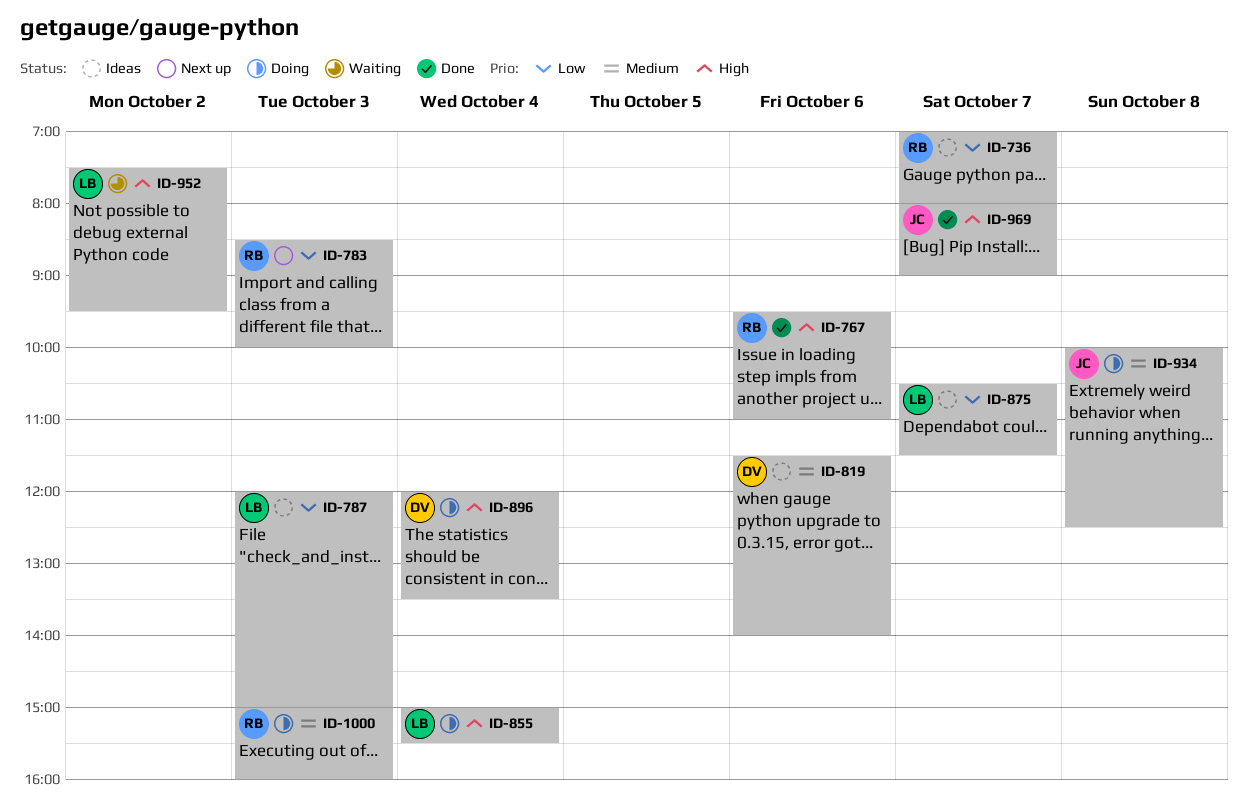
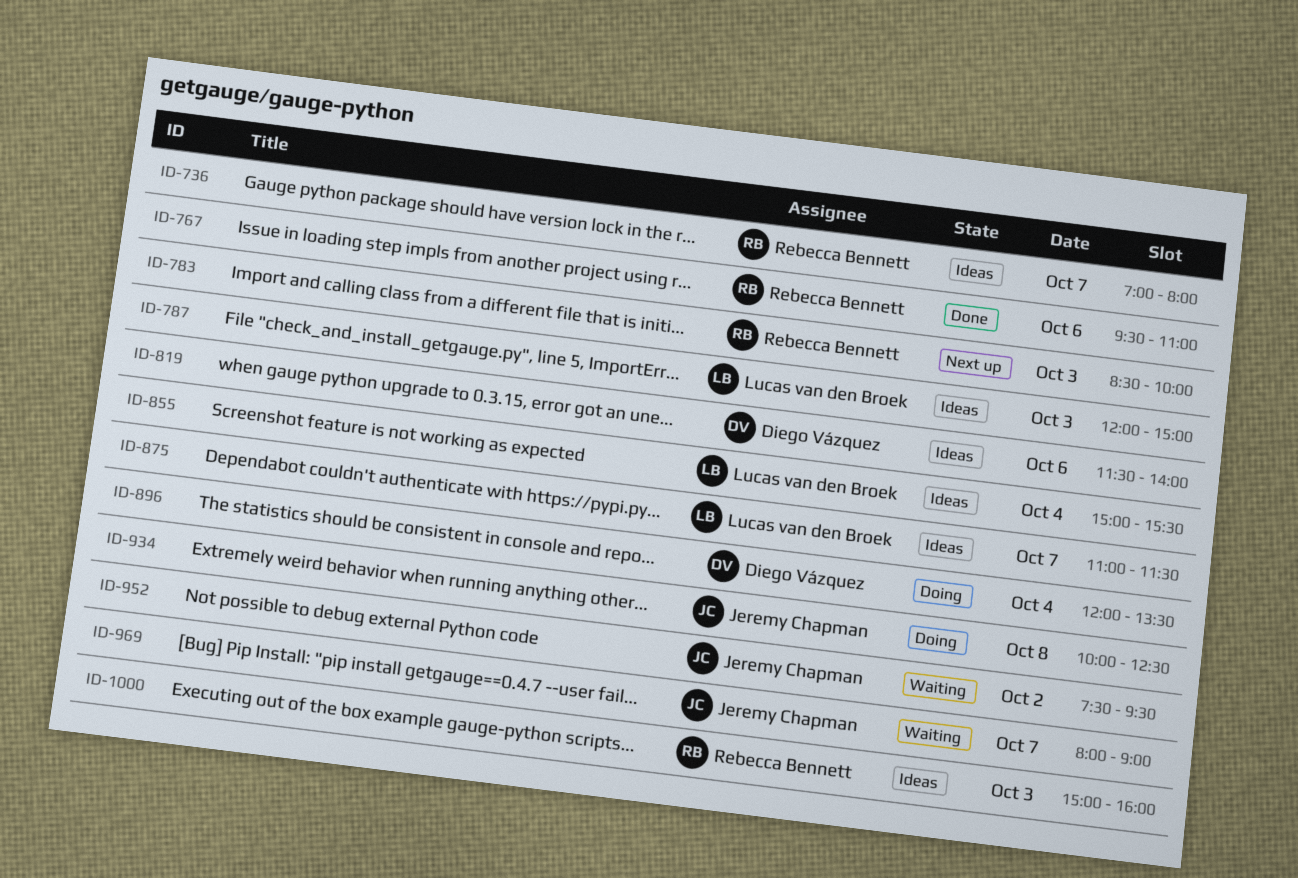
ID-855, status: Doing -> Ideas
ID-875, begins: 10:30 -> 11:00
ID-952, owner: Lucas van den Broek -> Jeremy Chapman
ID-969, status: Done -> Waiting
ID-1000, status: Doing -> Ideas

